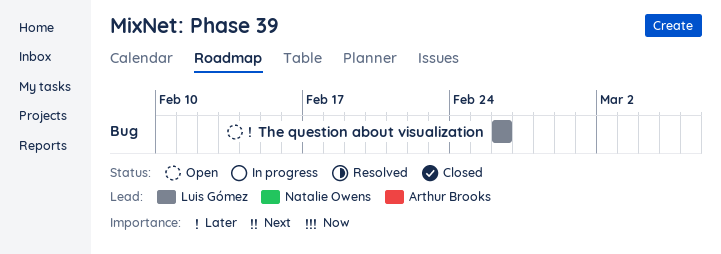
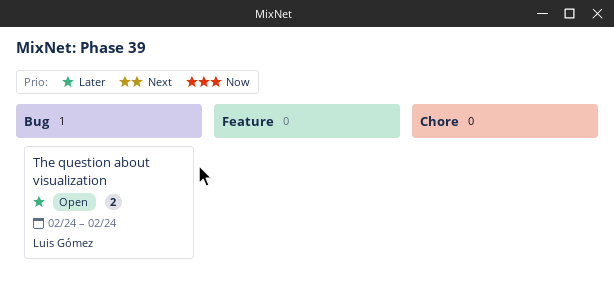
The question about visualization, start: Feb 26 -> Feb 24
The question about visualization, due: Feb 26 -> Feb 24

